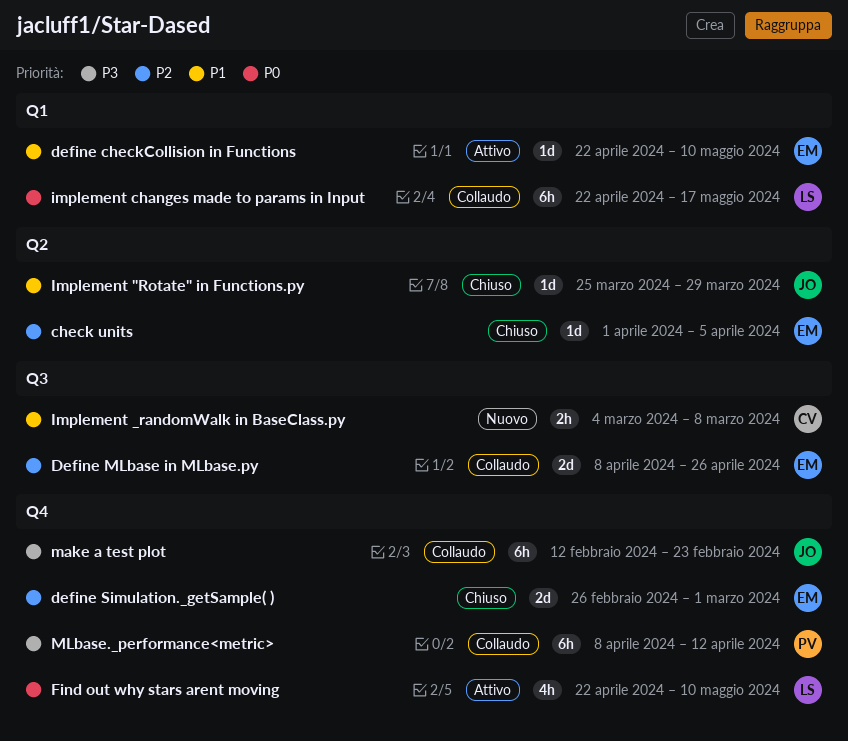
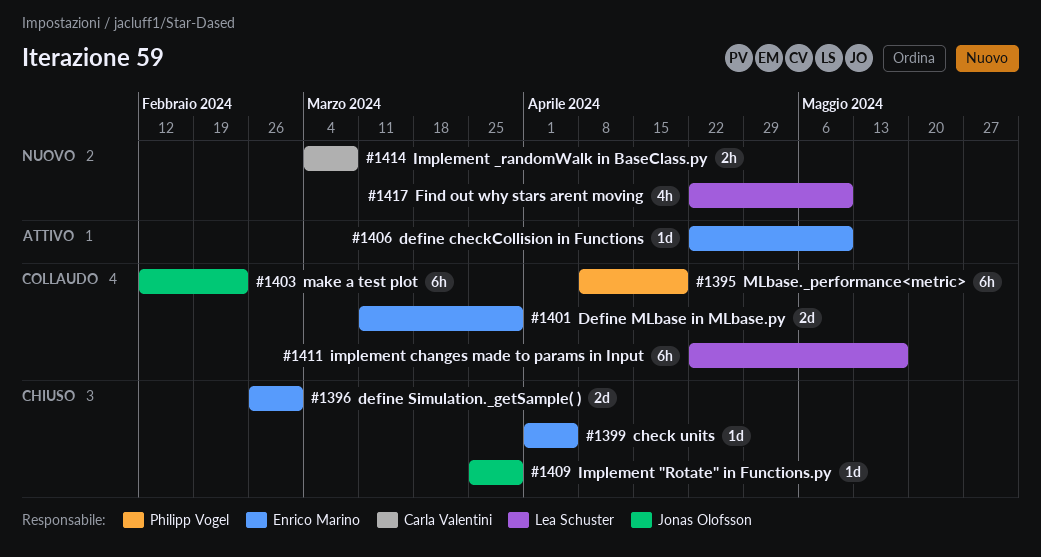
Define MLbase in MLbase.py, start: Apr 8 -> Mar 11
Define MLbase in MLbase.py, due: Apr 26 -> Mar 29
Find out why stars arent moving, status: Attivo -> Nuovo
MLbase._performance<metric>, due: Apr 12 -> Apr 19

